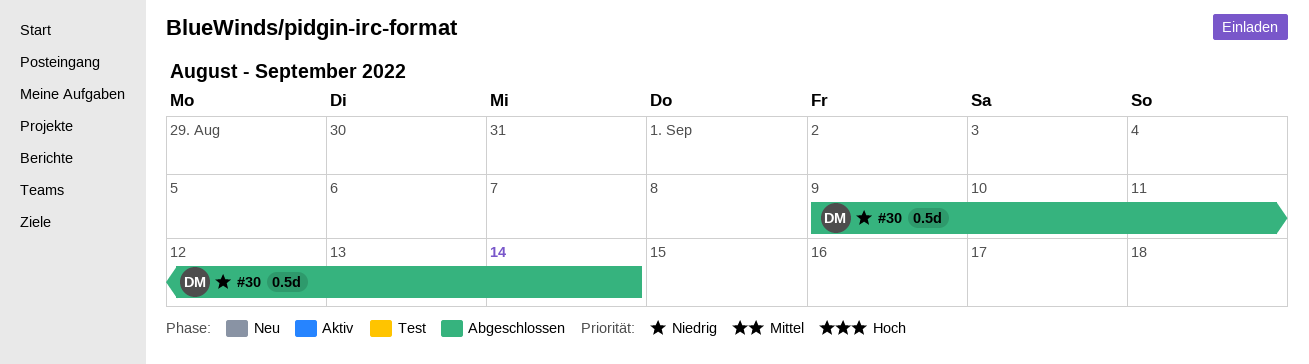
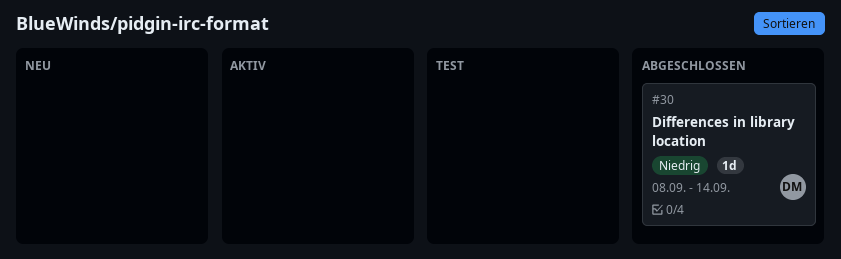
#30, estimate: 0.5d -> 1d
#30, start: Sep 9 -> Sep 8

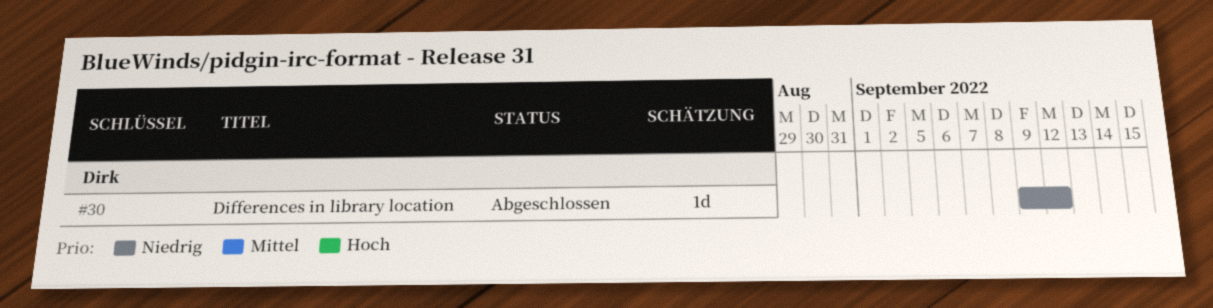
#30, start: Sep 8 -> Sep 9
#30, due: Sep 14 -> Sep 12

